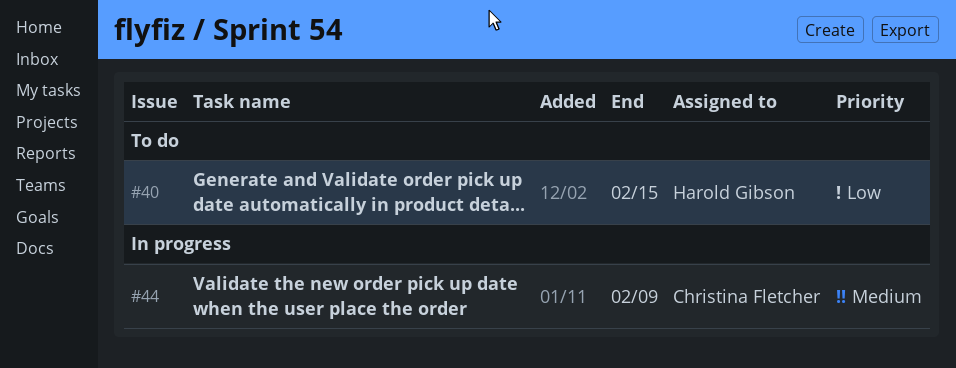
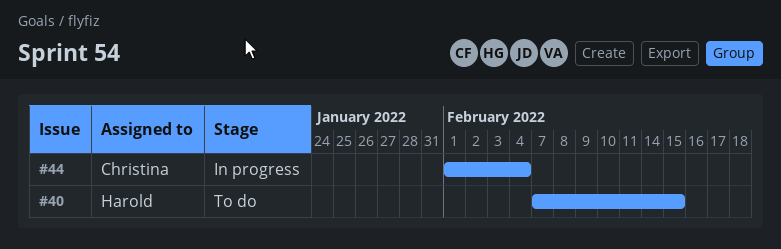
#44, due: Feb 9 -> Feb 4

